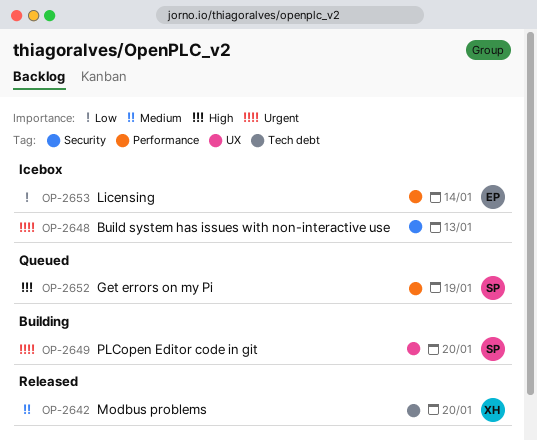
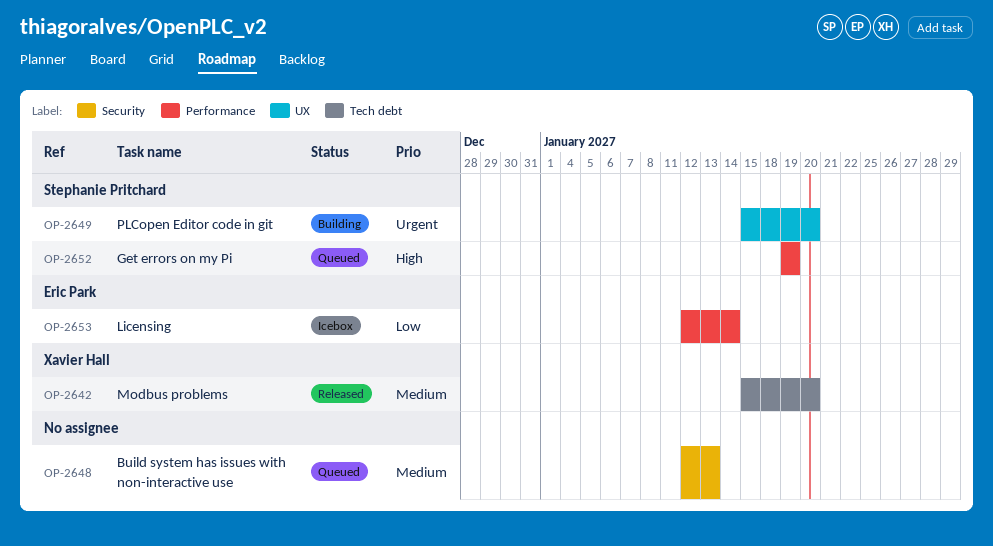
OP-2648, status: Icebox -> Queued
OP-2648, priority: Urgent -> Medium

